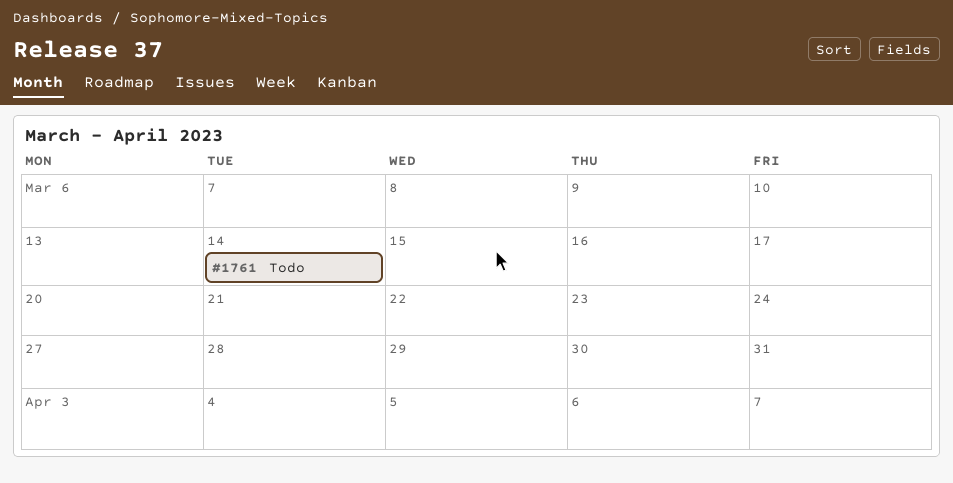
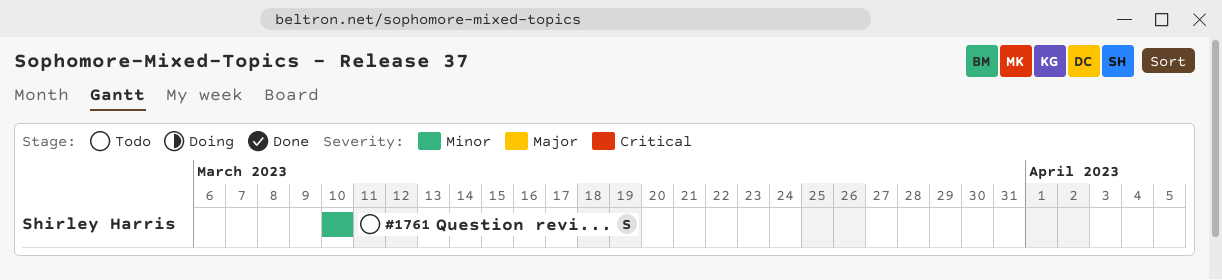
#1761, due: Mar 14 -> Mar 10

